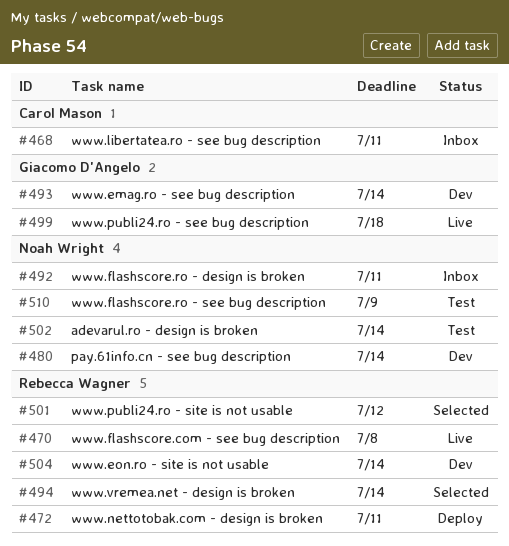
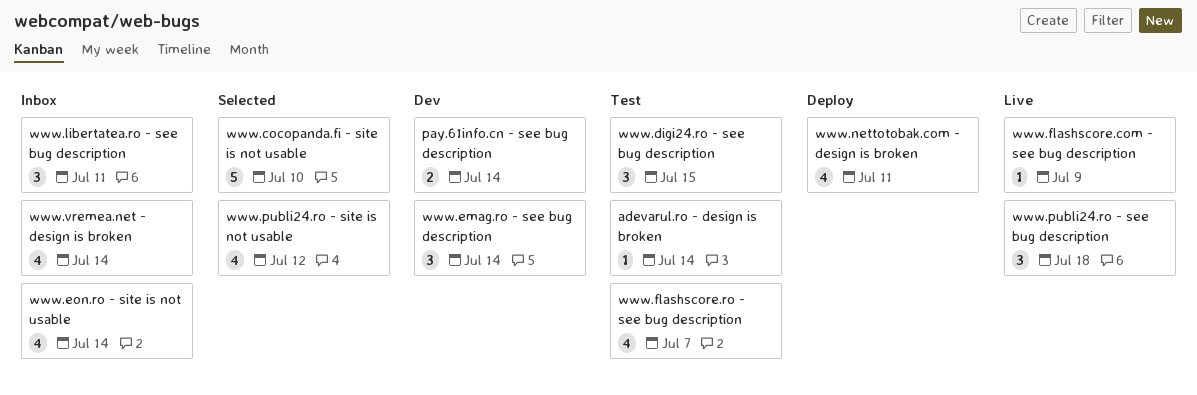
www.cocopanda.fi - site is not usable: none -> present
www.digi24.ro - see bug description: none -> present
www.eon.ro - site is not usable, status: Dev -> Inbox
www.flashscore.com - see bug description, due: Jul 8 -> Jul 9
www.flashscore.ro - design is broken: present -> none
www.flashscore.ro - see bug description, due: Jul 9 -> Jul 7
www.vremea.net - design is broken, status: Selected -> Inbox

